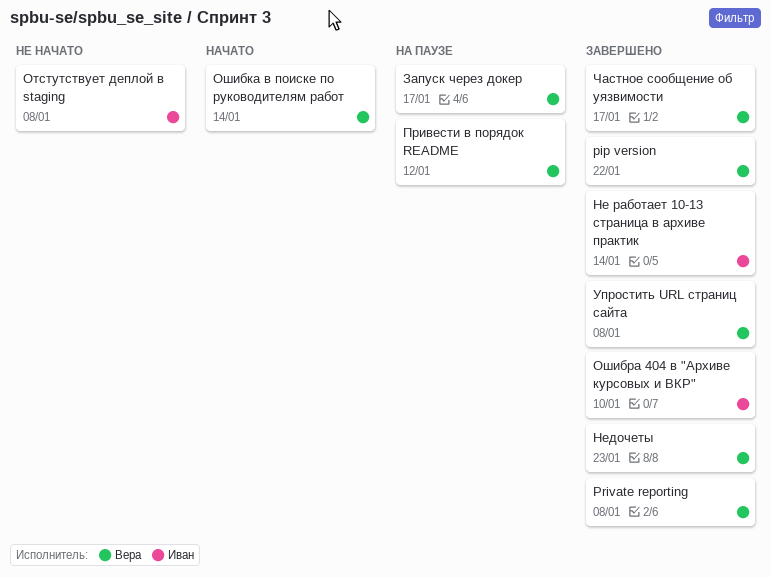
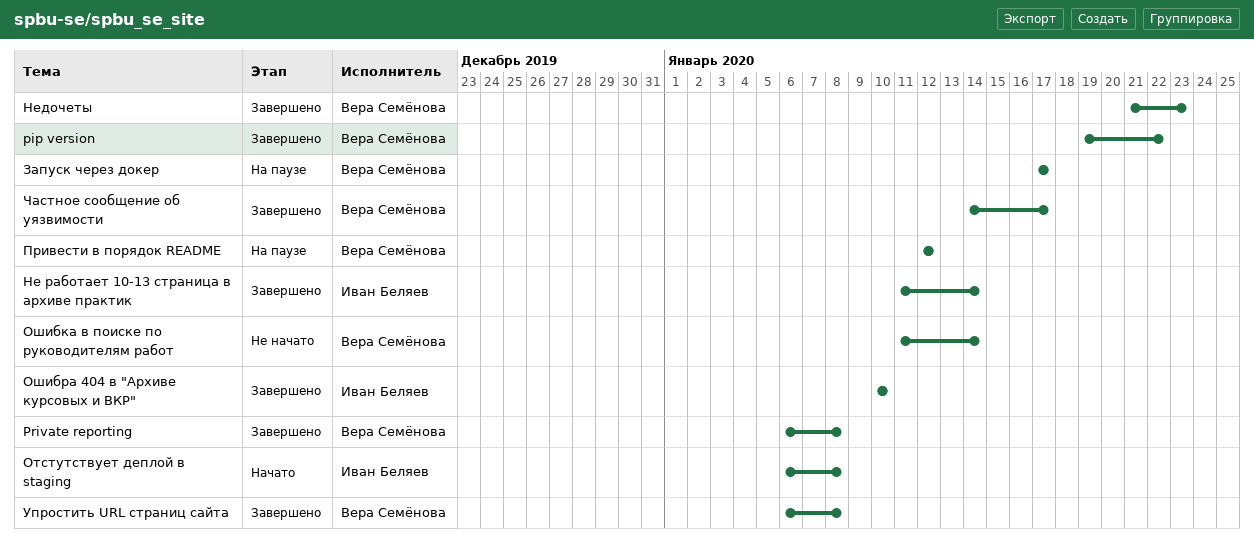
Отстутствует деплой в staging, status: Не начато -> Начато
Ошибка в поиске по руководителям работ, status: Начато -> Не начато

